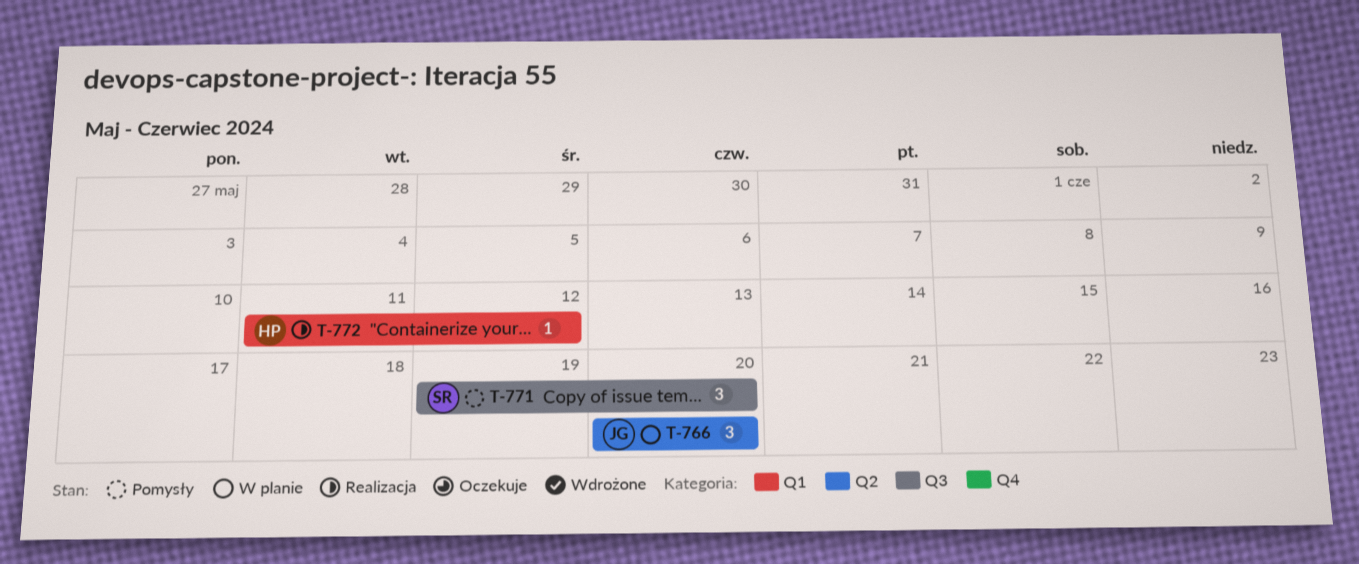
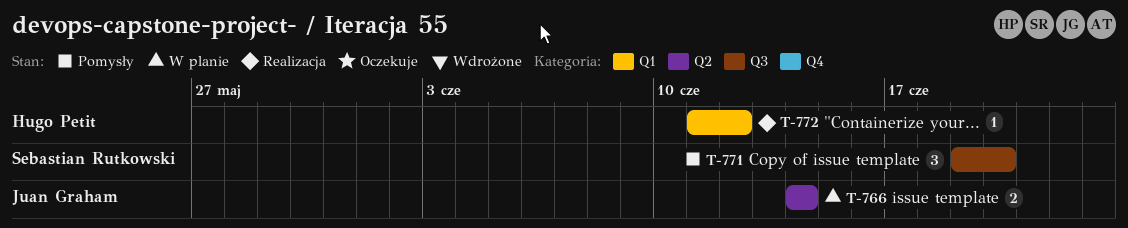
T-766, estimate: 3 -> 2
T-766, start: Jun 20 -> Jun 14
T-766, due: Jun 20 -> Jun 14

